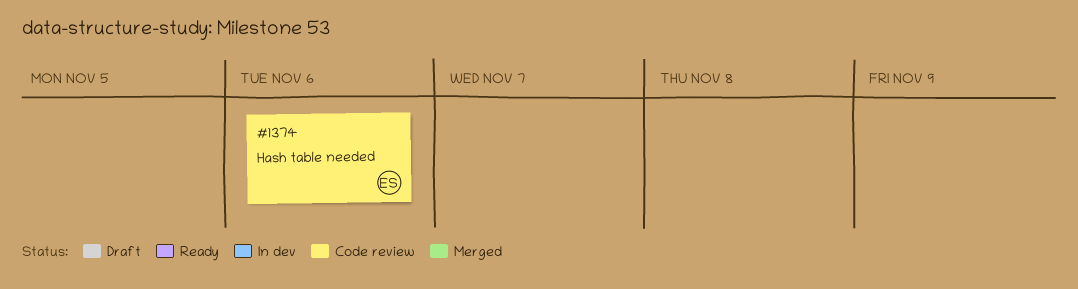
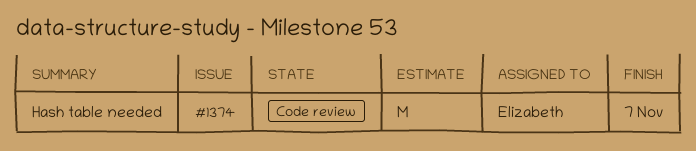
#1374, due: Nov 6 -> Nov 7

